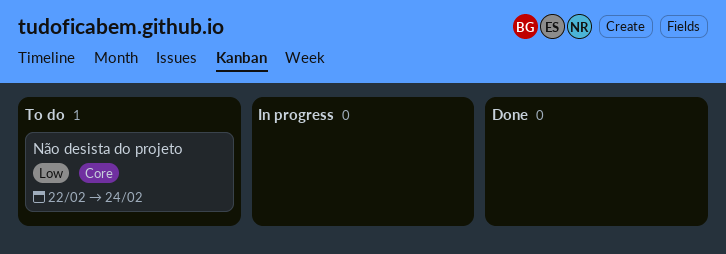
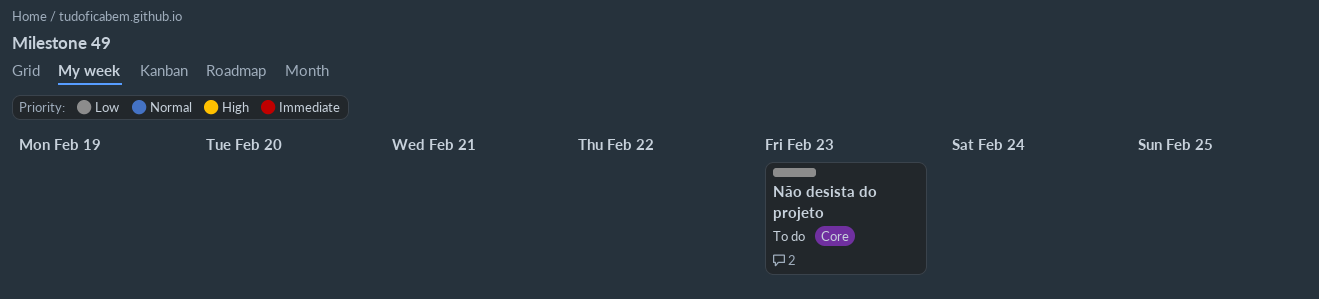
Não desista do projeto, due: Feb 24 -> Feb 23

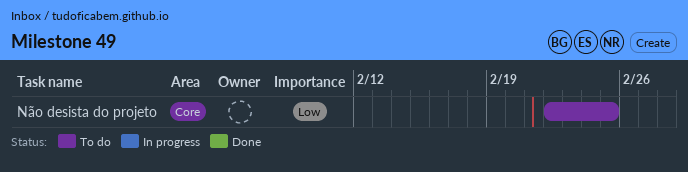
Não desista do projeto, due: Feb 23 -> Feb 25

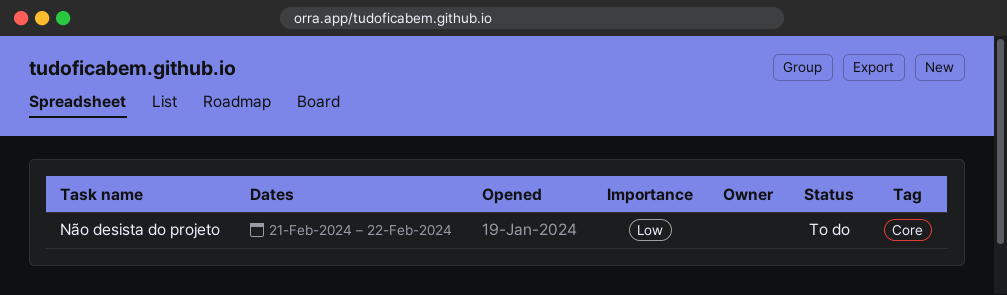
Não desista do projeto, start: Feb 22 -> Feb 21
Não desista do projeto, due: Feb 25 -> Feb 22

